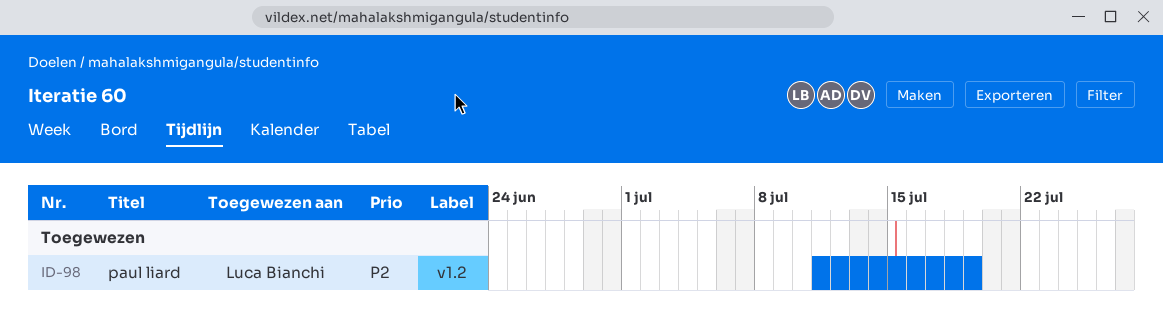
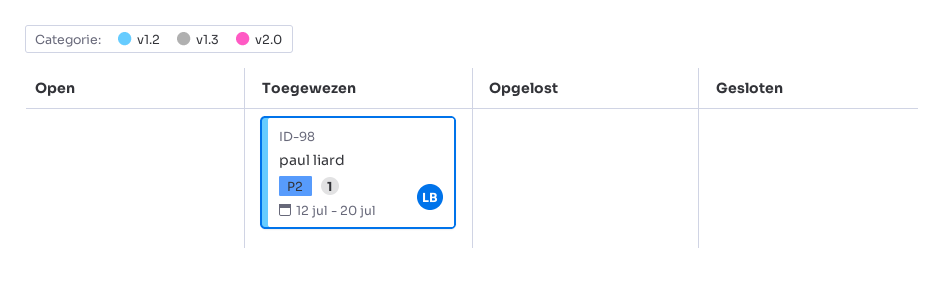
ID-98, start: Jul 11 -> Jul 12
ID-98, due: Jul 19 -> Jul 20

